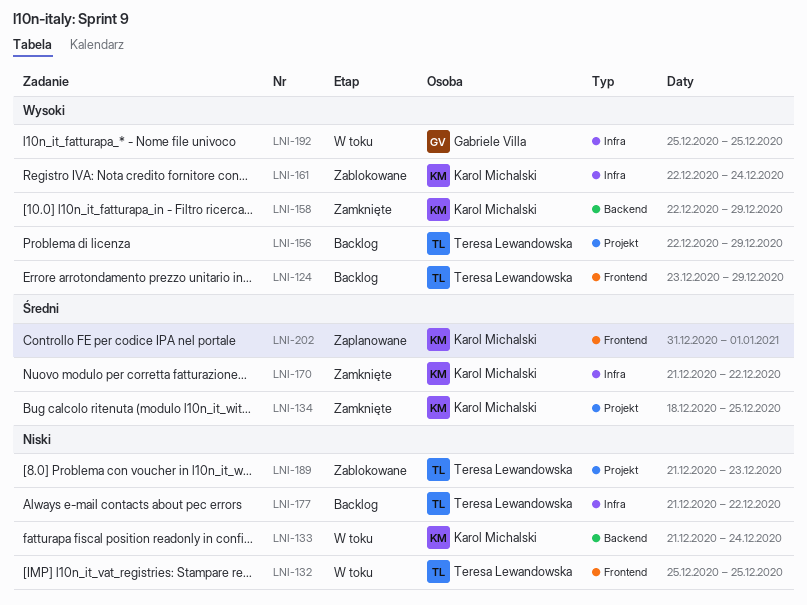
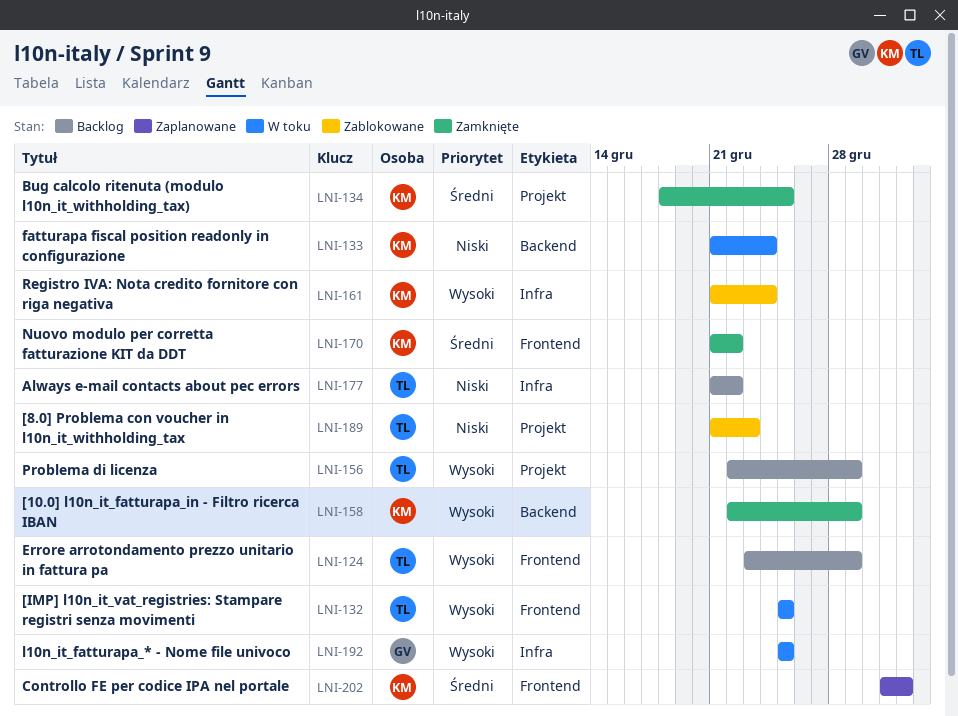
LNI-132, priority: Niski -> Wysoki
LNI-161, start: Dec 22 -> Dec 21
LNI-170, label: Infra -> Frontend

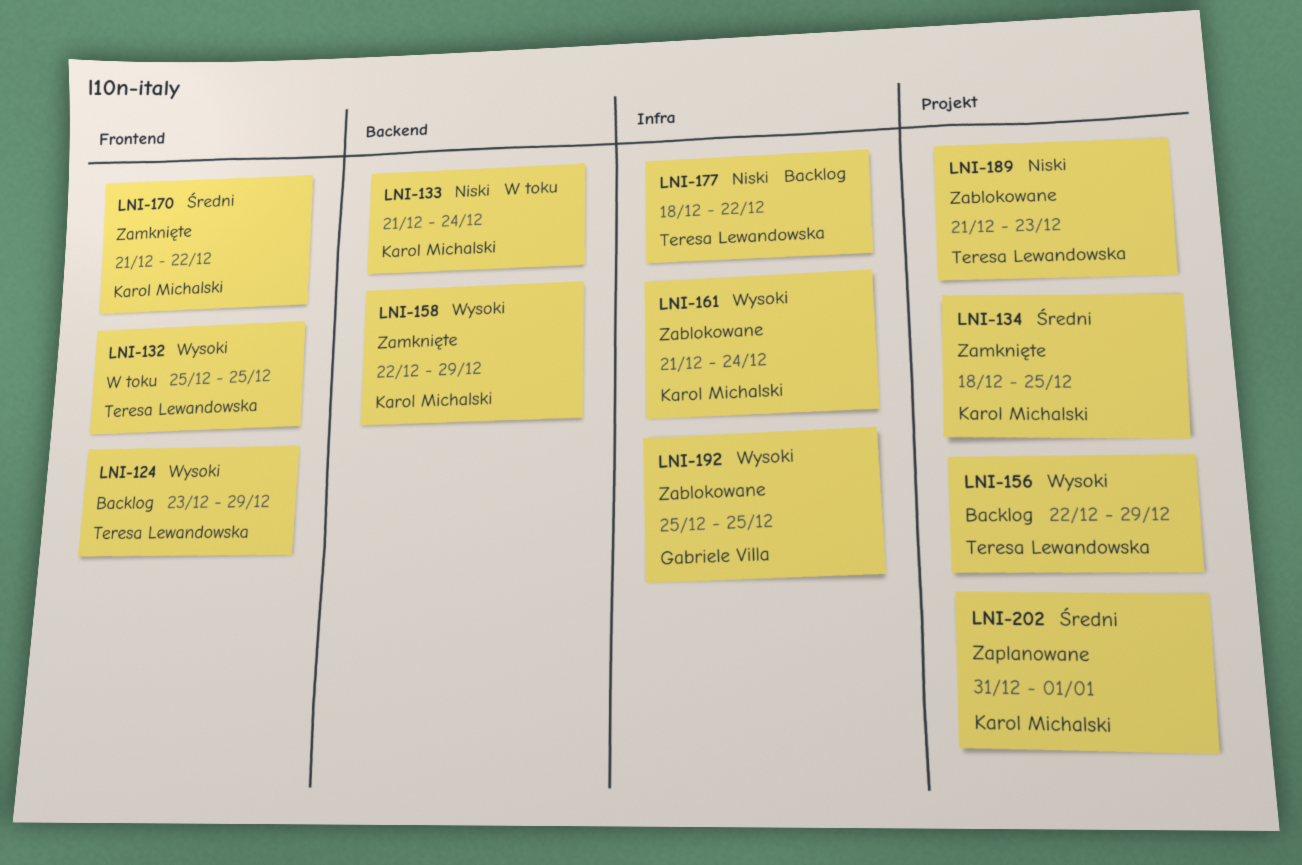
LNI-177, start: Dec 21 -> Dec 18
LNI-192, status: W toku -> Zablokowane
LNI-202, label: Frontend -> Projekt

